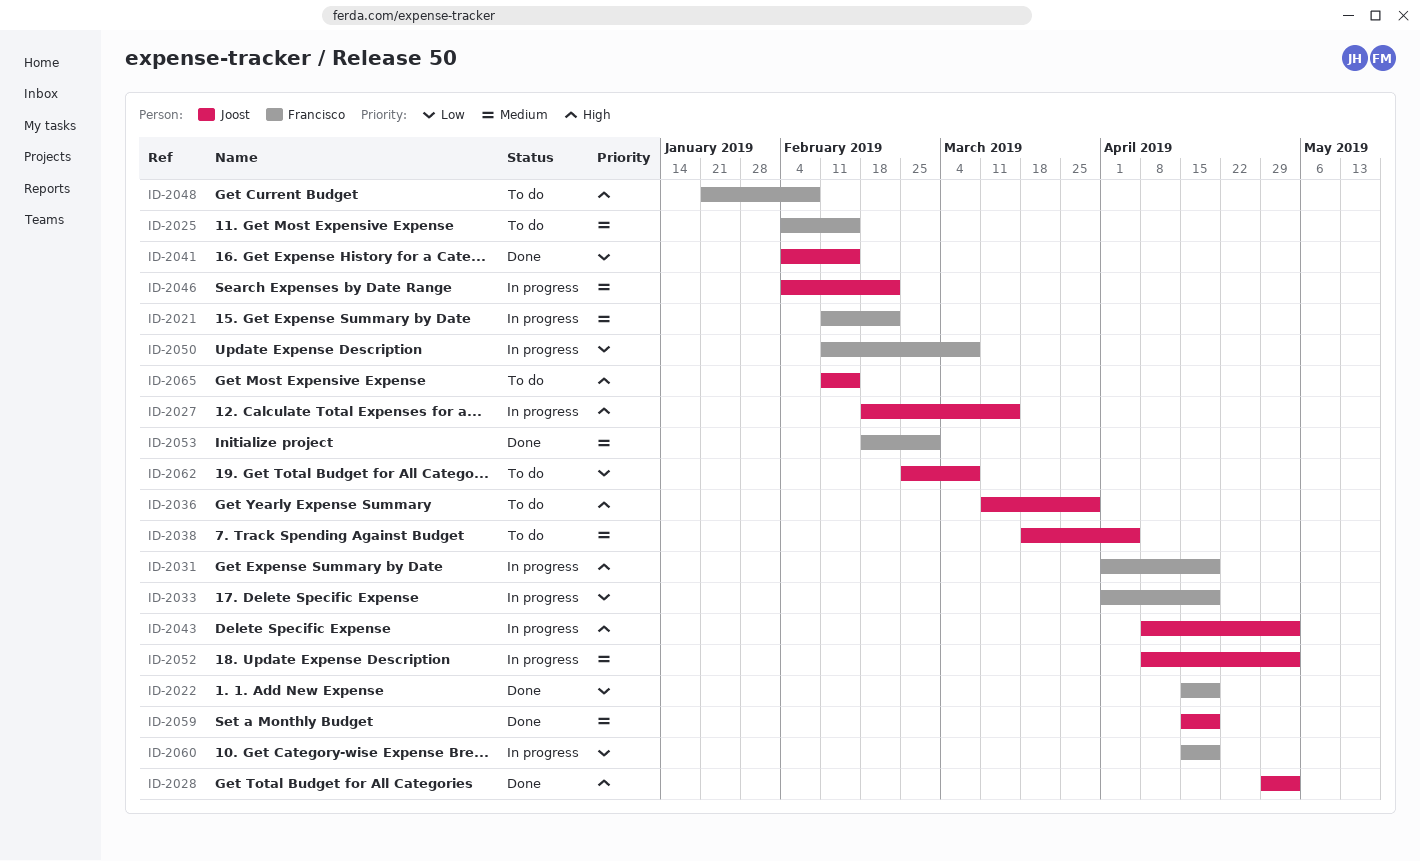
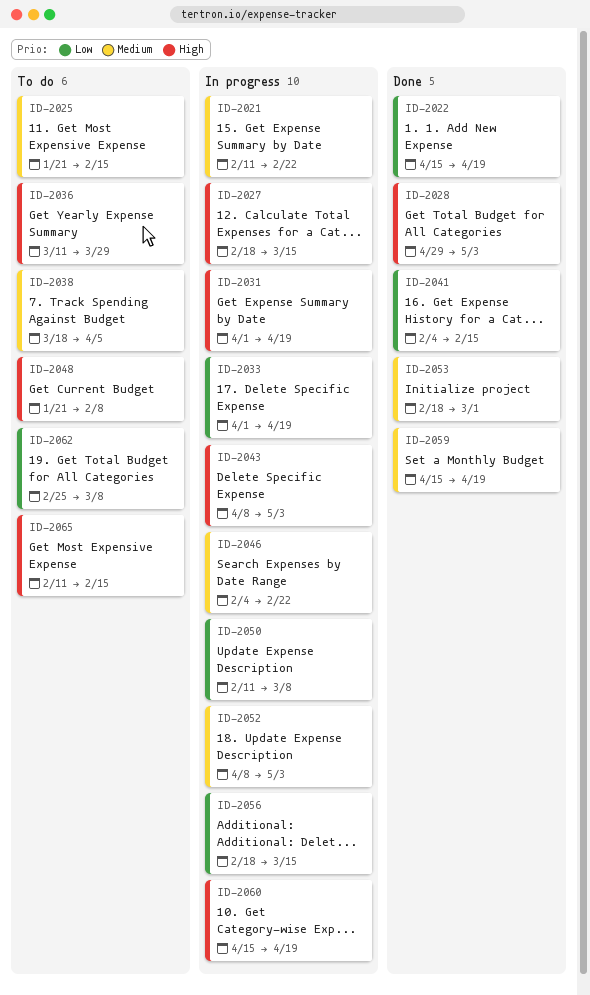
ID-2025, start: Feb 4 -> Jan 21
ID-2056: none -> present
ID-2060, priority: Low -> High

